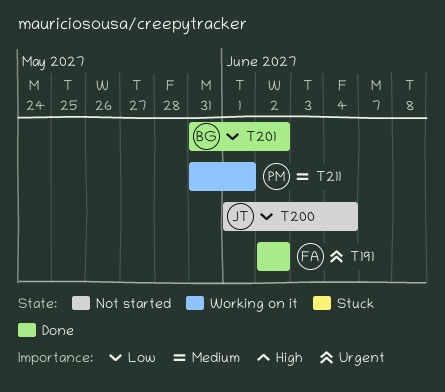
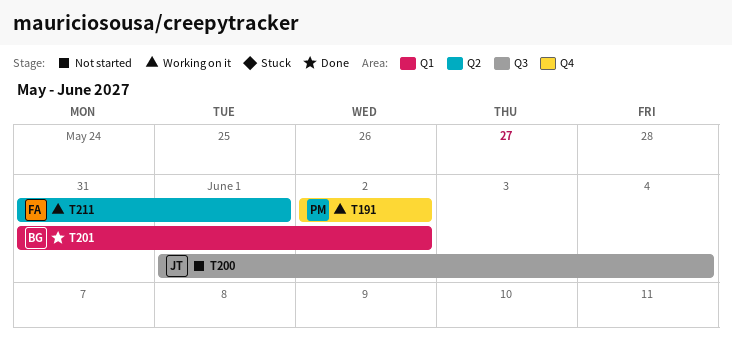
T191, status: Done -> Working on it
T191, owner: FA -> PM
T211, owner: PM -> FA

